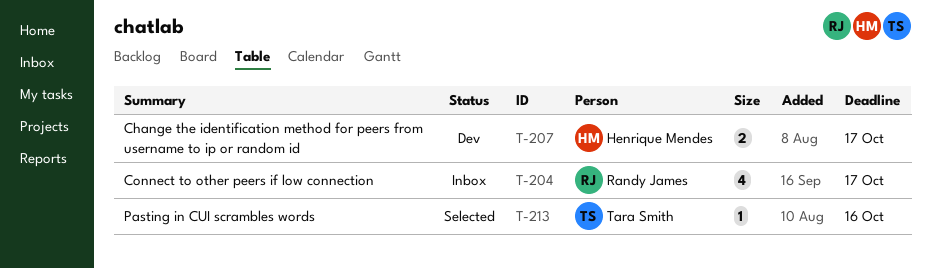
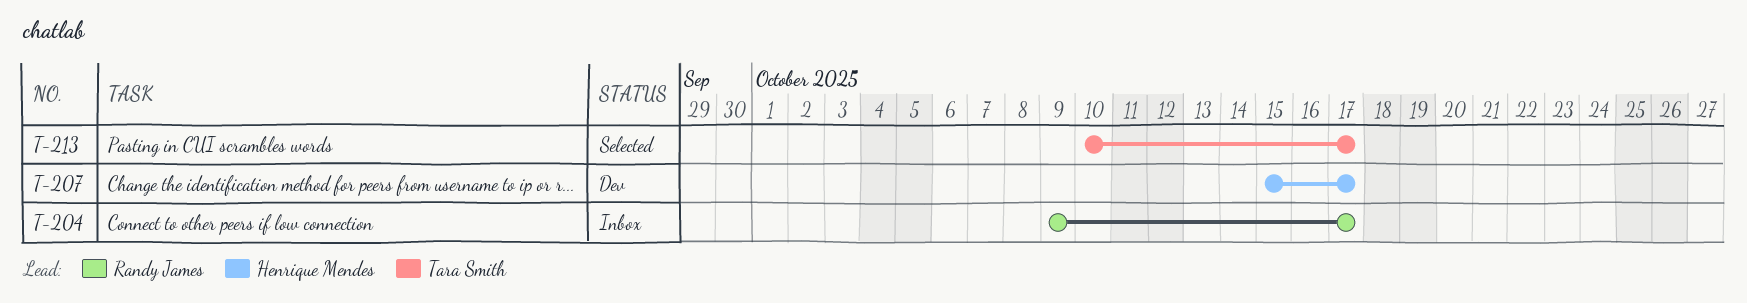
T-213, due: Oct 16 -> Oct 17

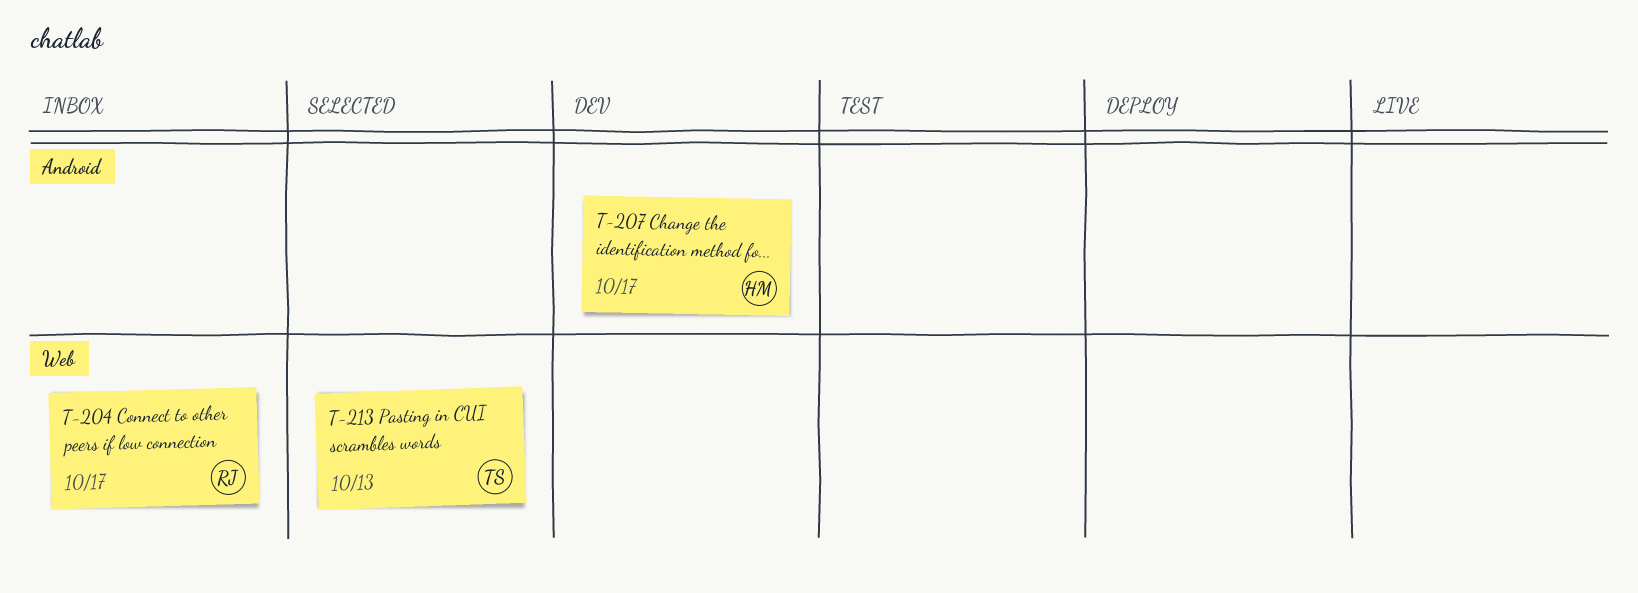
T-213, due: Oct 17 -> Oct 13

